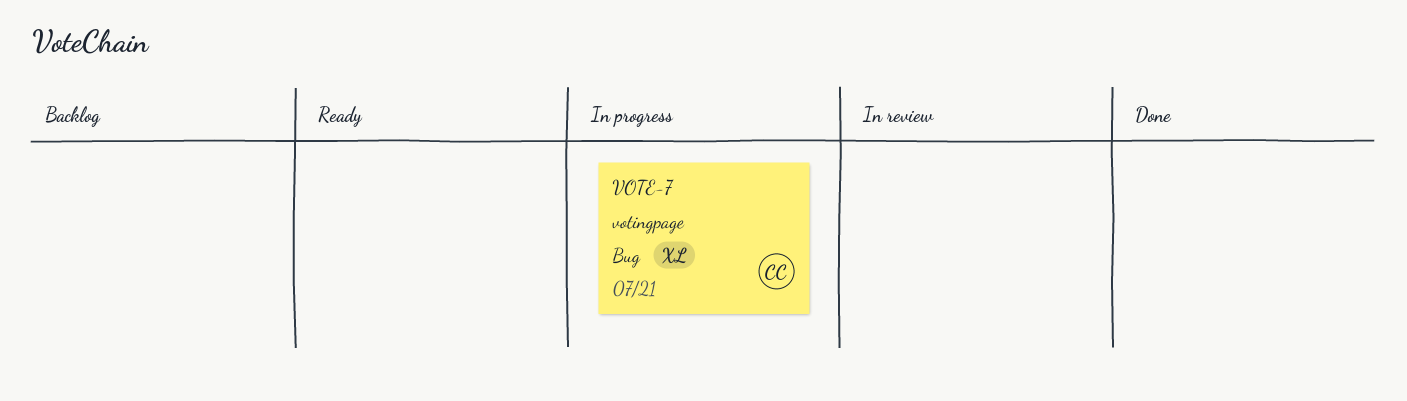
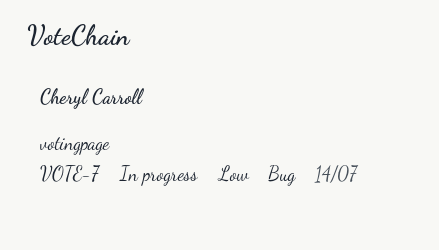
VOTE-7, due: Jul 21 -> Jul 14

